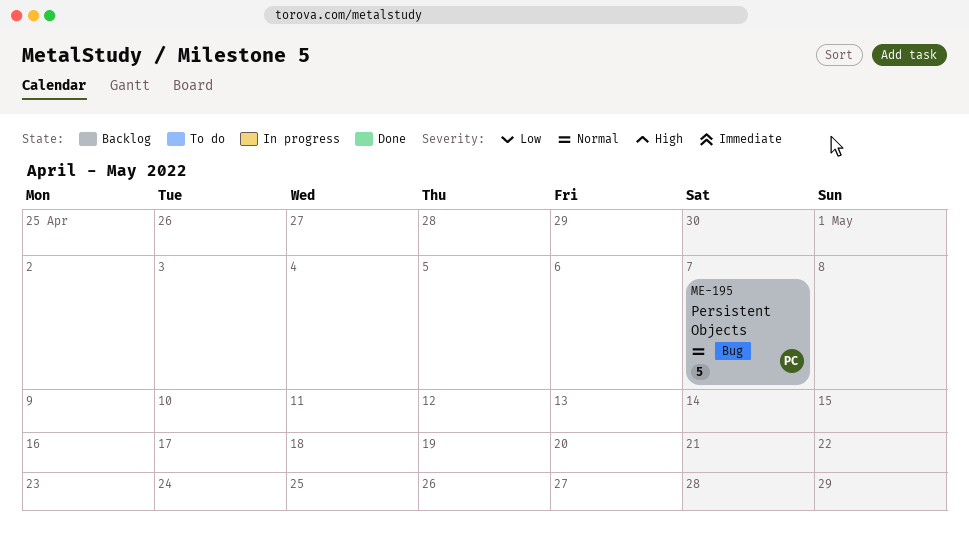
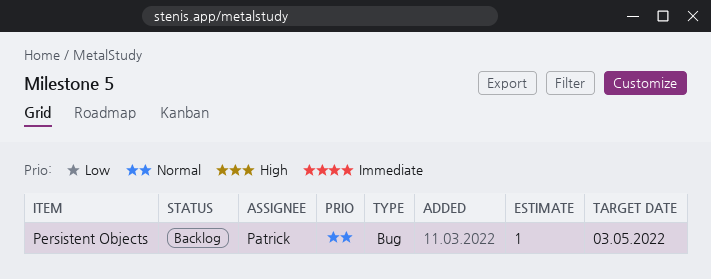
Persistent Objects, estimate: 5 -> 1
Persistent Objects, due: May 7 -> May 3

